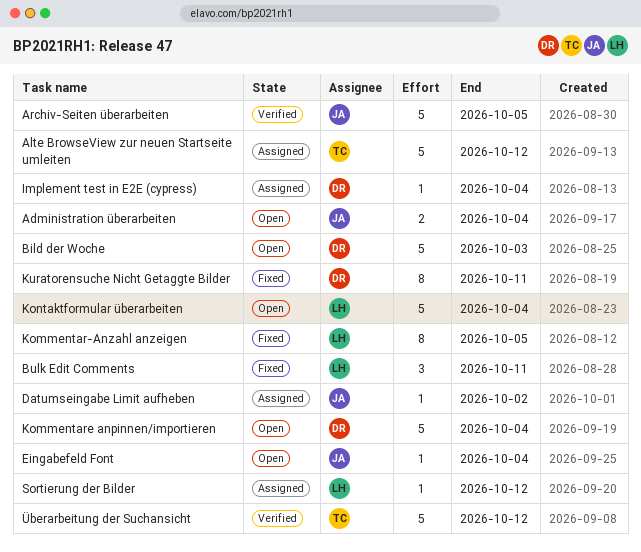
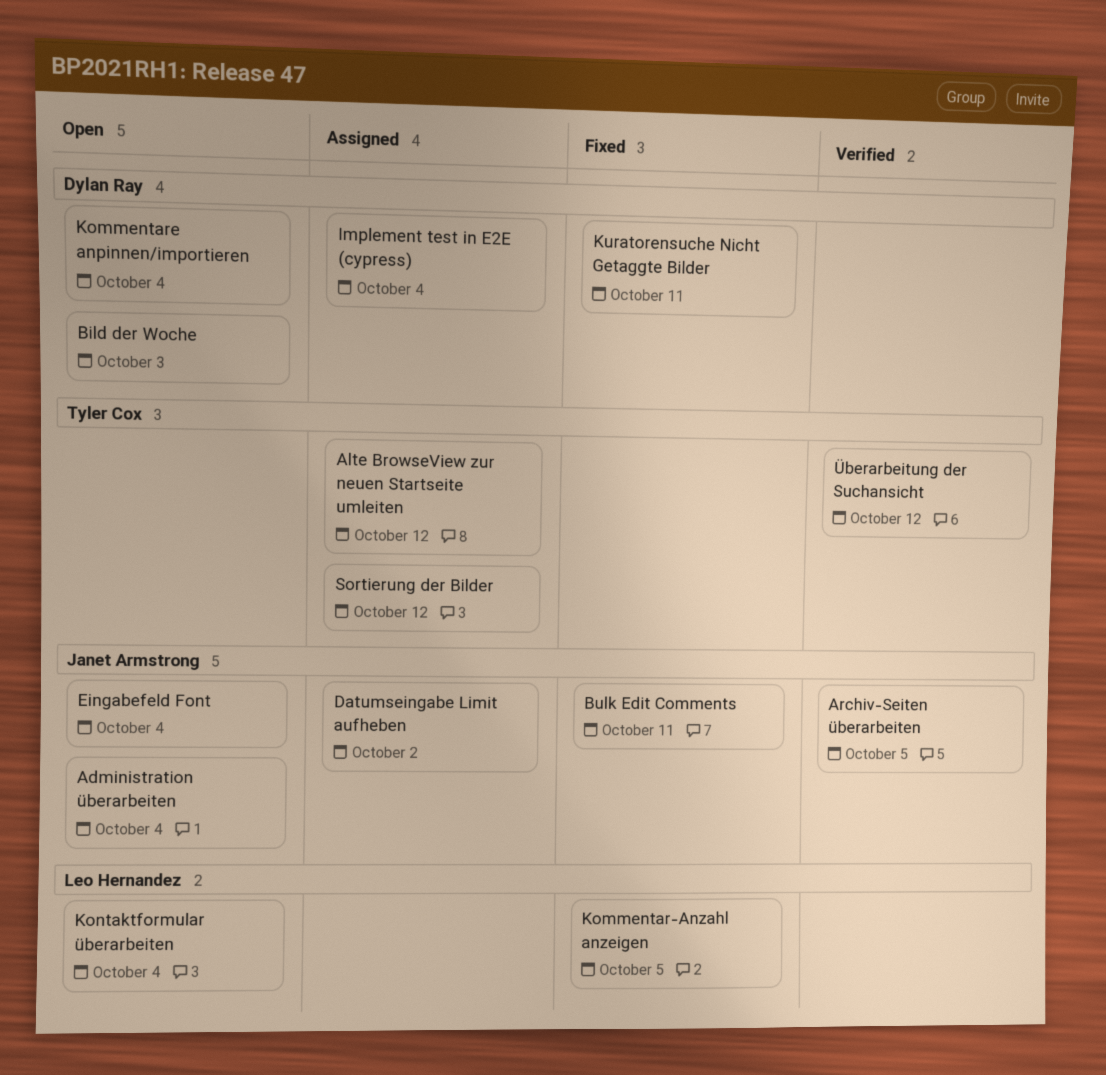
Bulk Edit Comments, owner: Leo Hernandez -> Janet Armstrong
Sortierung der Bilder, owner: Leo Hernandez -> Tyler Cox

